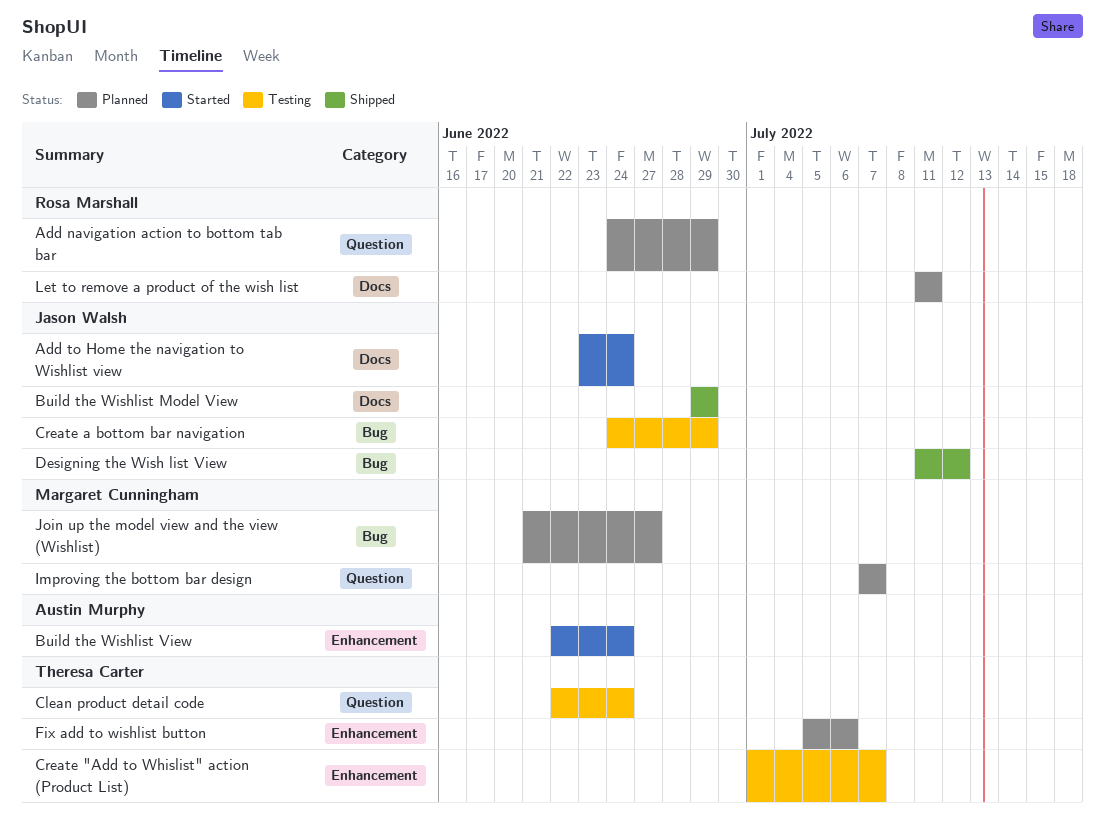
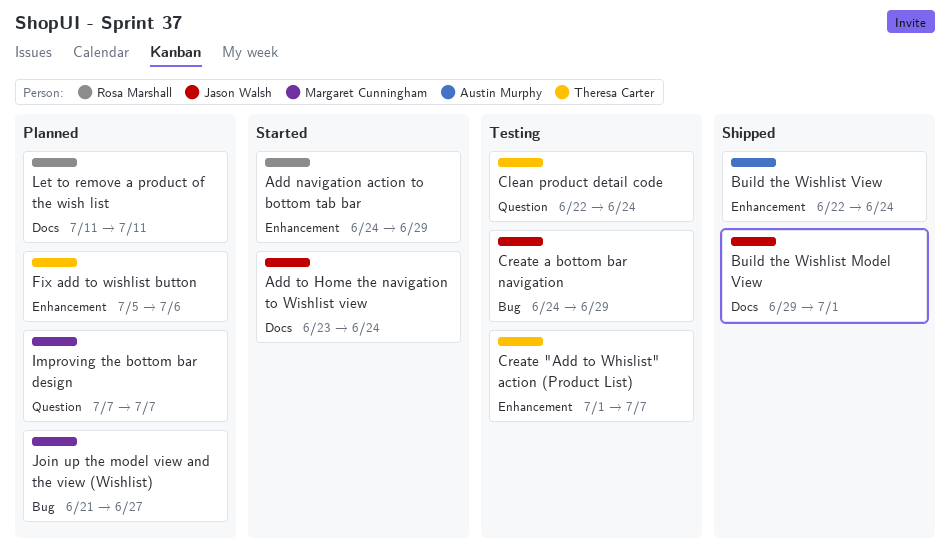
Add navigation action to bottom tab bar, status: Planned -> Started
Add navigation action to bottom tab bar, label: Question -> Enhancement
Build the Wishlist Model View, due: Jun 29 -> Jul 1
Build the Wishlist View, status: Started -> Shipped
Designing the Wish list View: present -> none

